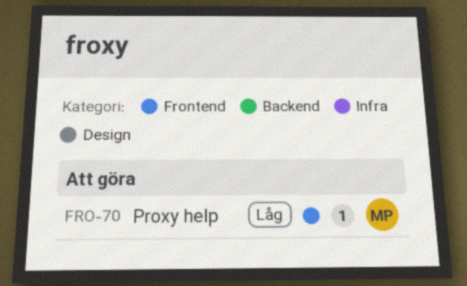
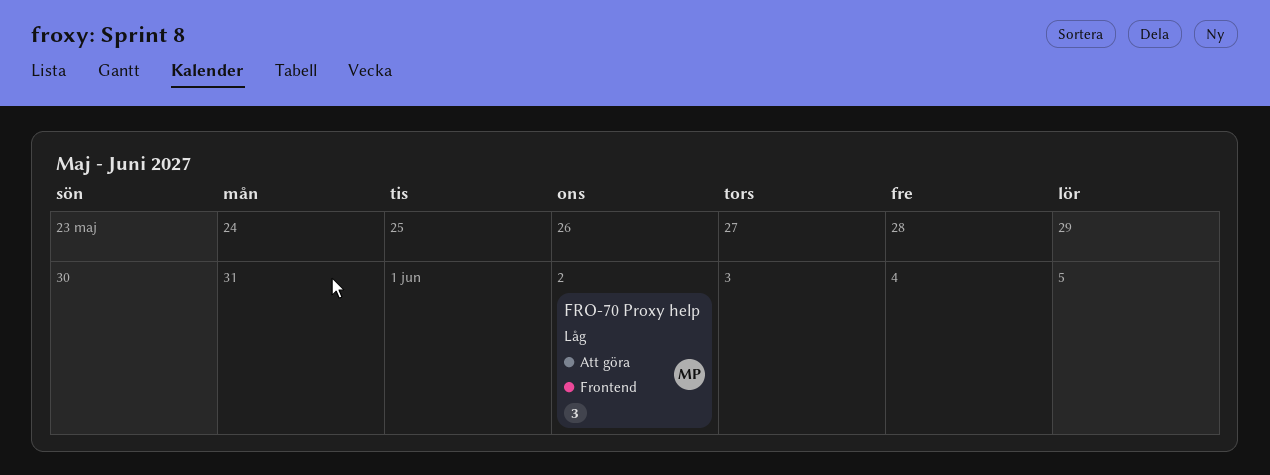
FRO-70, estimate: 1 -> 3

